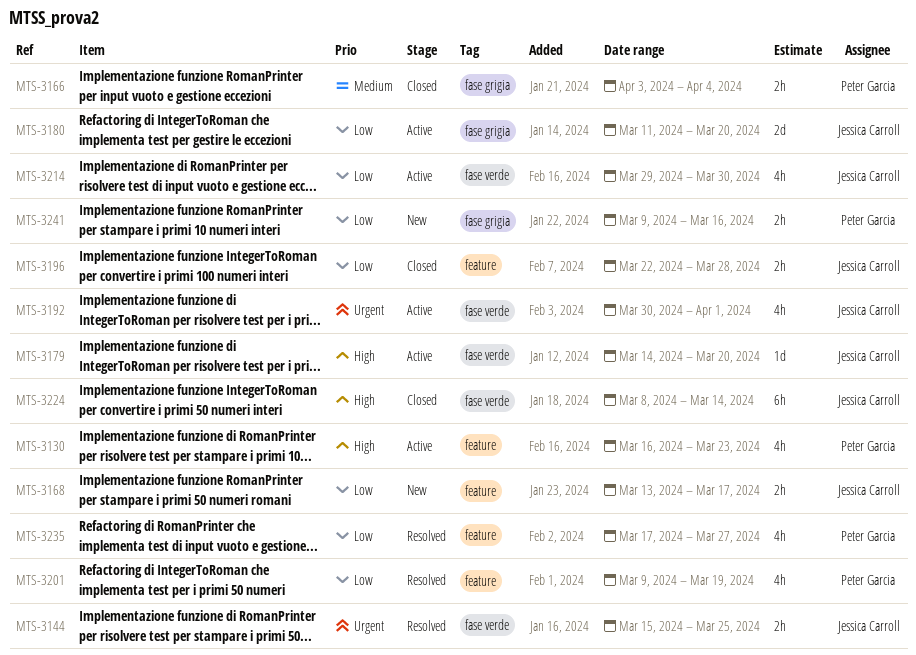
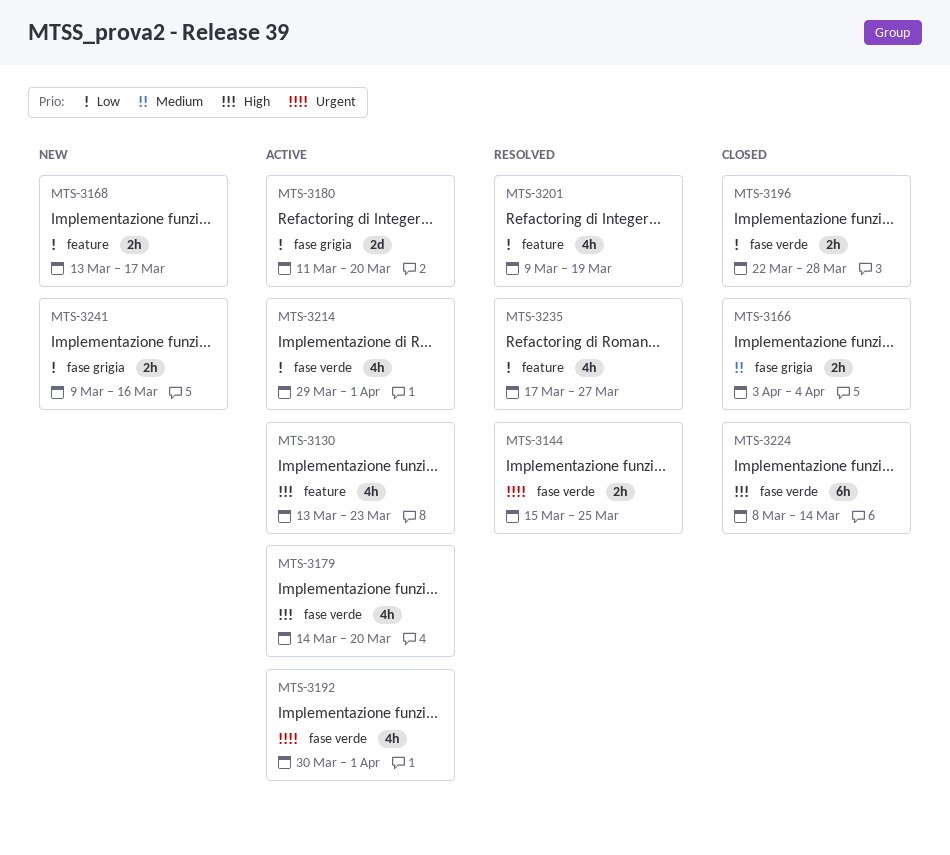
MTS-3130, start: Mar 16 -> Mar 13
MTS-3179, estimate: 1d -> 4h
MTS-3196, label: feature -> fase verde
MTS-3214, due: Mar 30 -> Apr 1

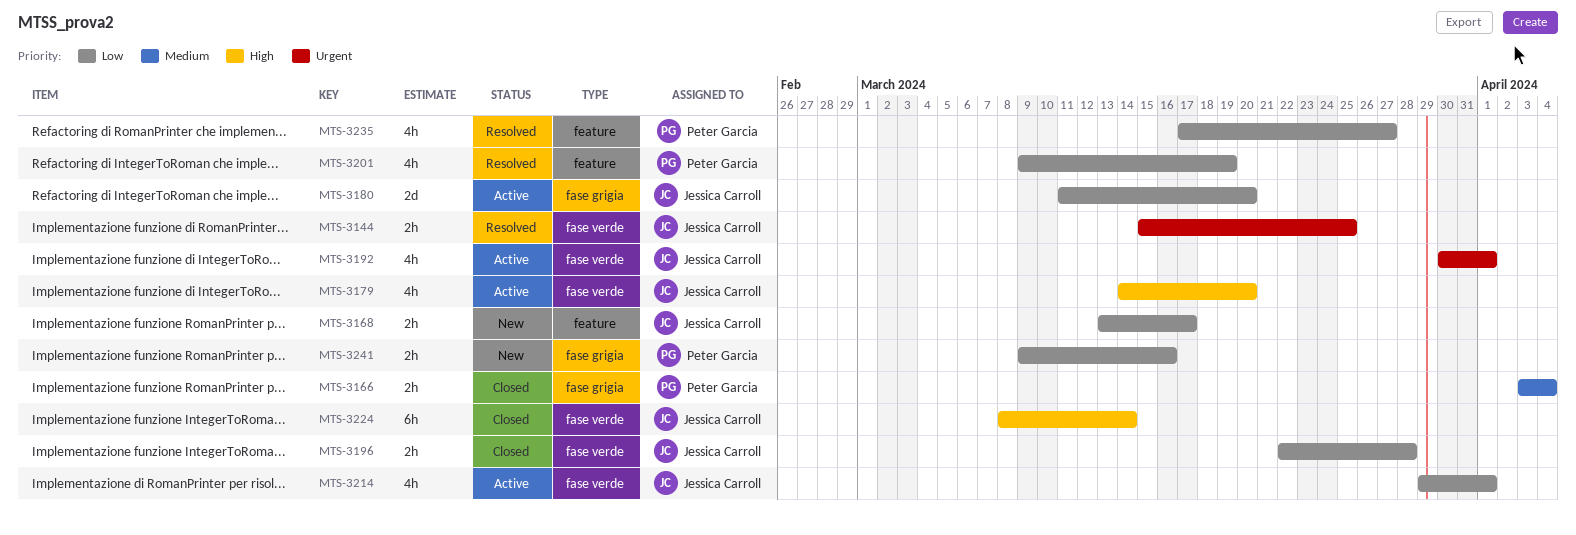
MTS-3130: present -> none

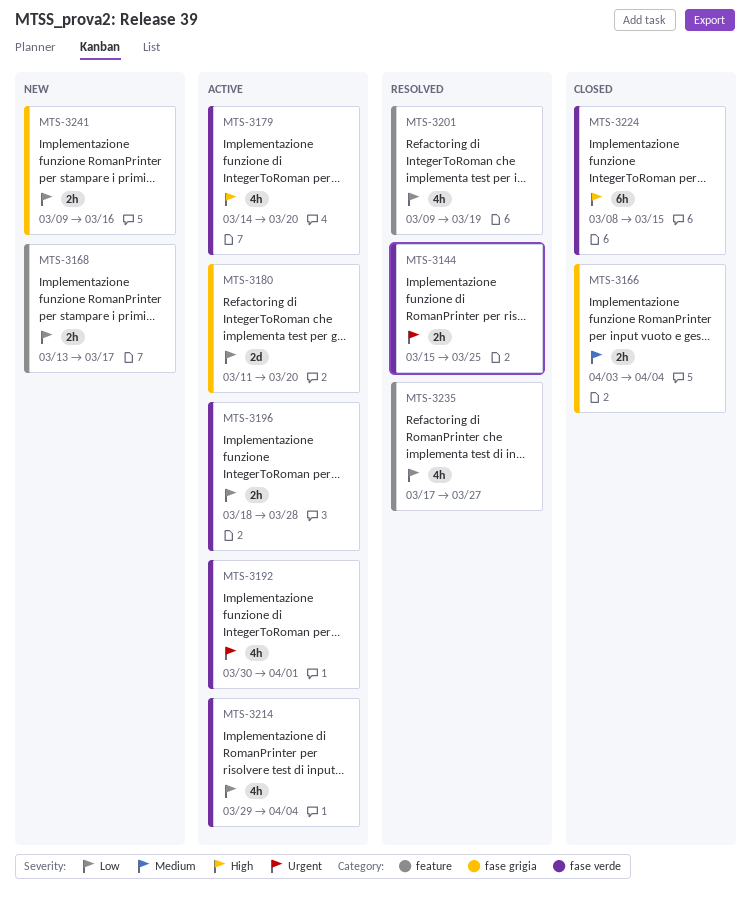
MTS-3196, status: Closed -> Active
MTS-3196, start: Mar 22 -> Mar 18
MTS-3214, due: Apr 1 -> Apr 4
MTS-3224, due: Mar 14 -> Mar 15

